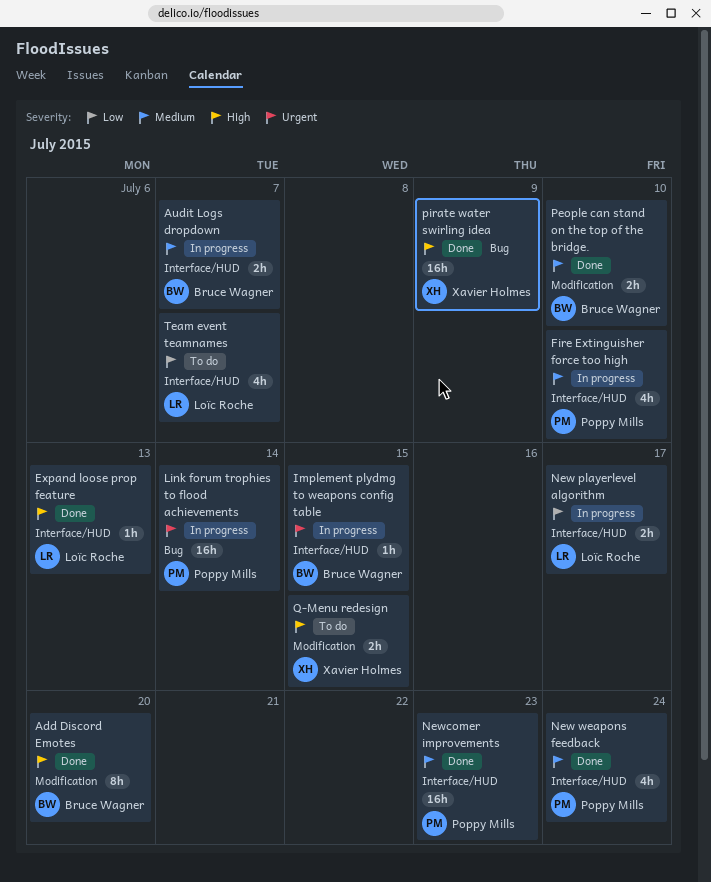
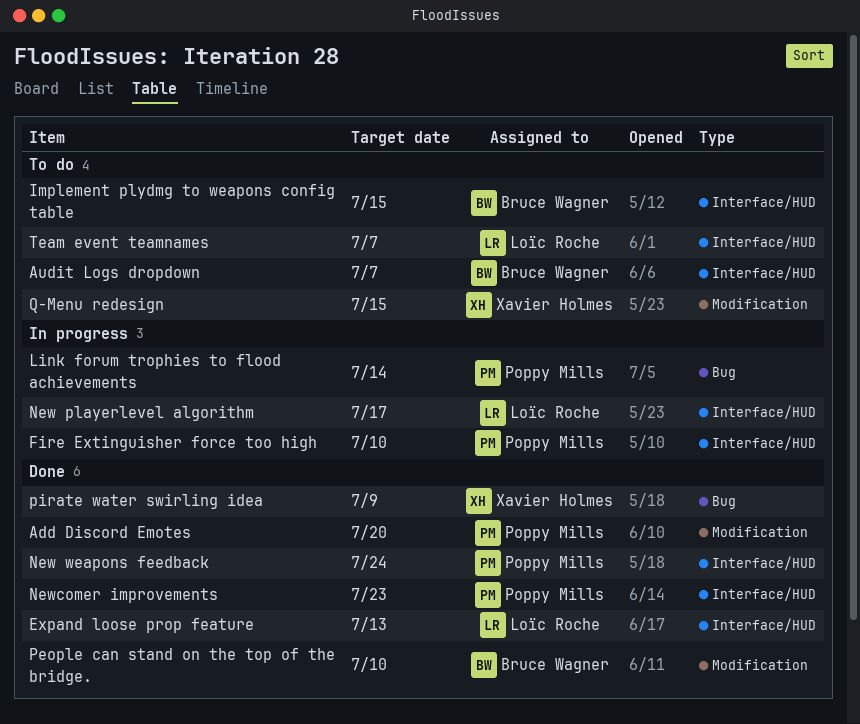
Add Discord Emotes, owner: Bruce Wagner -> Poppy Mills
Audit Logs dropdown, status: In progress -> To do
Implement plydmg to weapons config table, status: In progress -> To do

